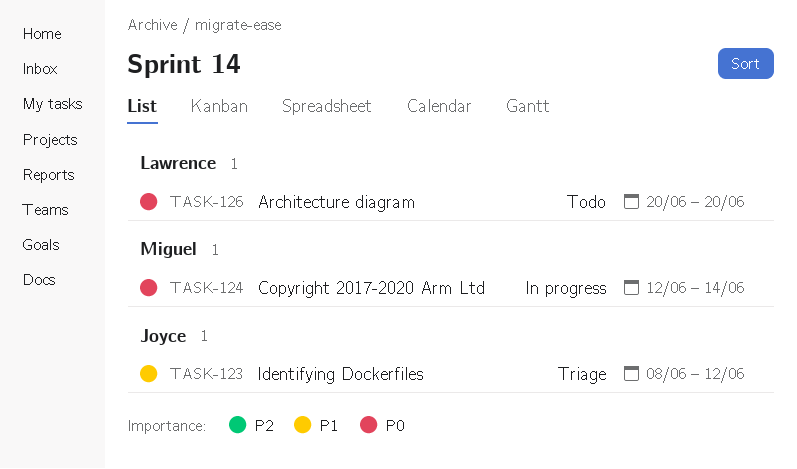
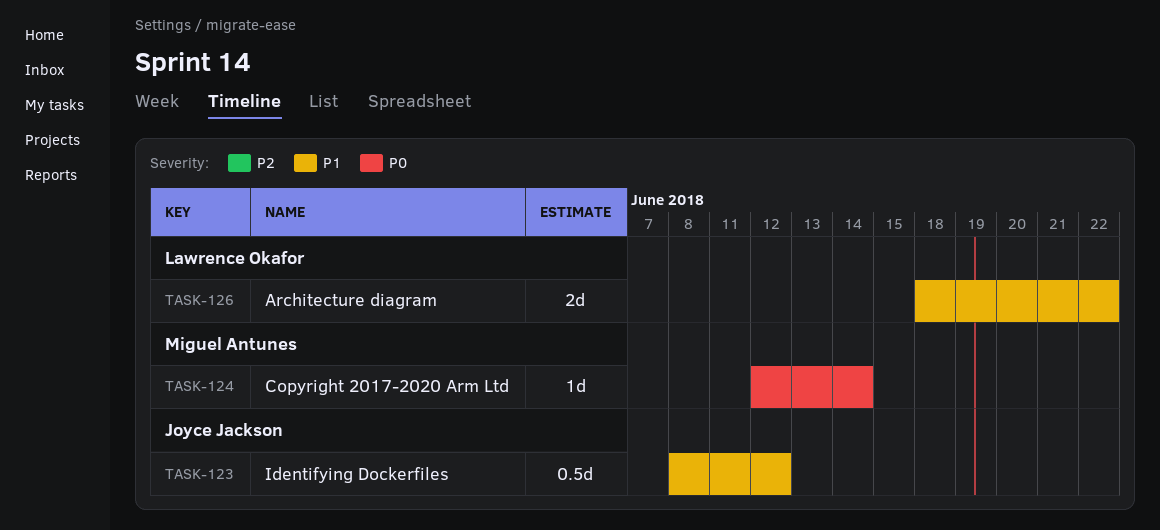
TASK-126, priority: P0 -> P1
TASK-126, start: Jun 20 -> Jun 18
TASK-126, due: Jun 20 -> Jun 22

